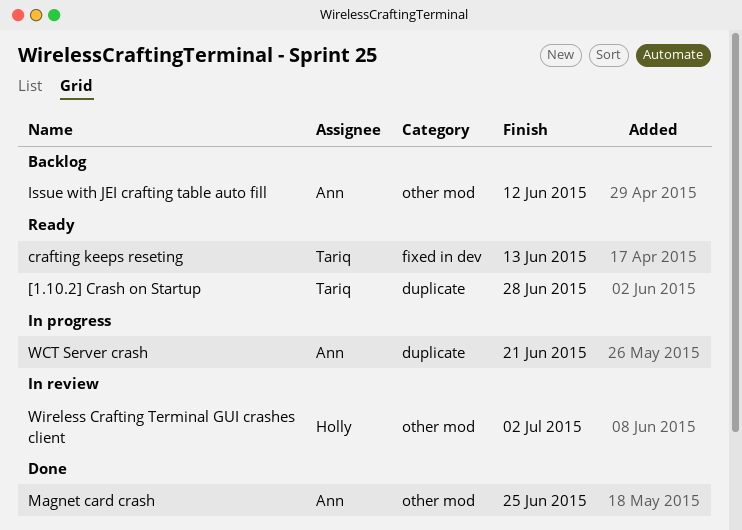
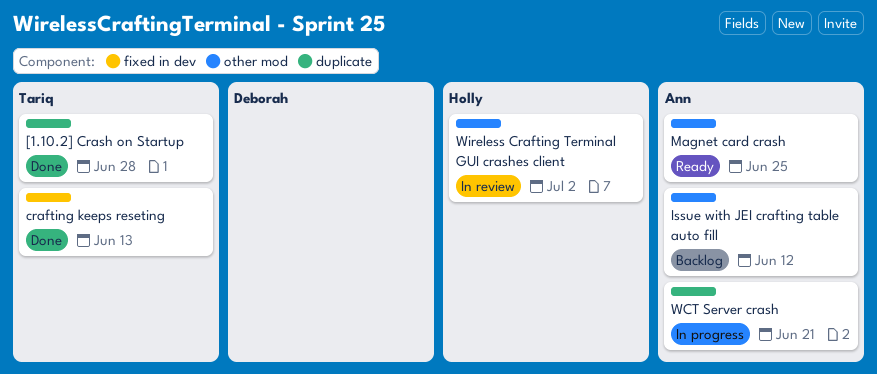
[1.10.2] Crash on Startup, status: Ready -> Done
crafting keeps reseting, status: Ready -> Done
Magnet card crash, status: Done -> Ready

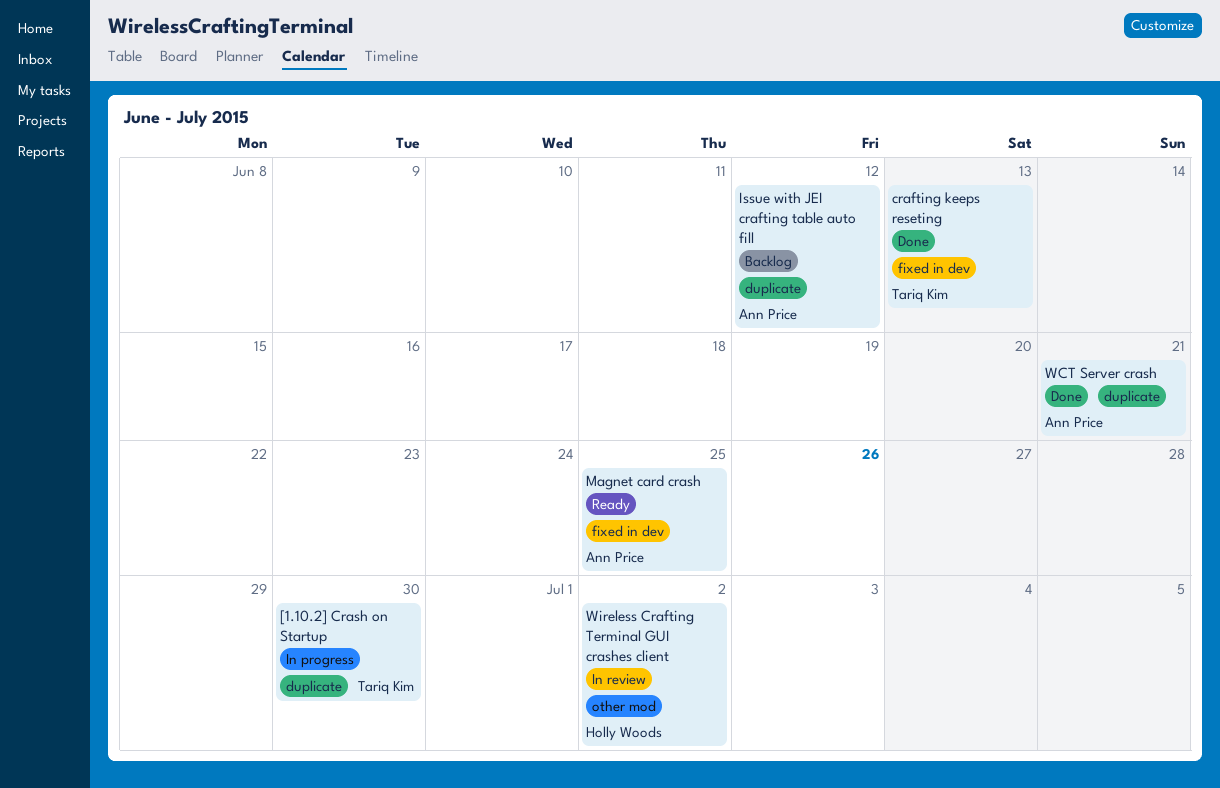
[1.10.2] Crash on Startup, status: Done -> In progress
[1.10.2] Crash on Startup, due: Jun 28 -> Jun 30
Issue with JEI crafting table auto fill, label: other mod -> duplicate
Magnet card crash, label: other mod -> fixed in dev
WCT Server crash, status: In progress -> Done

